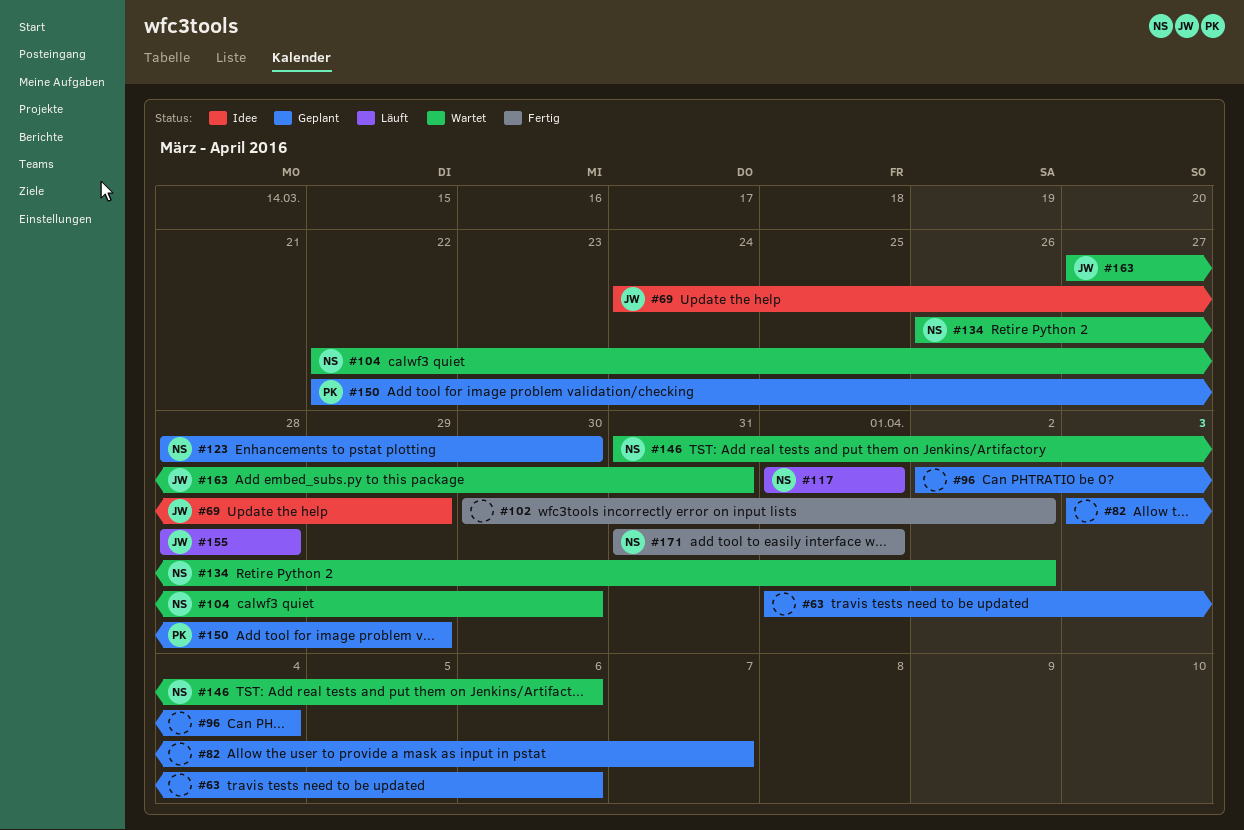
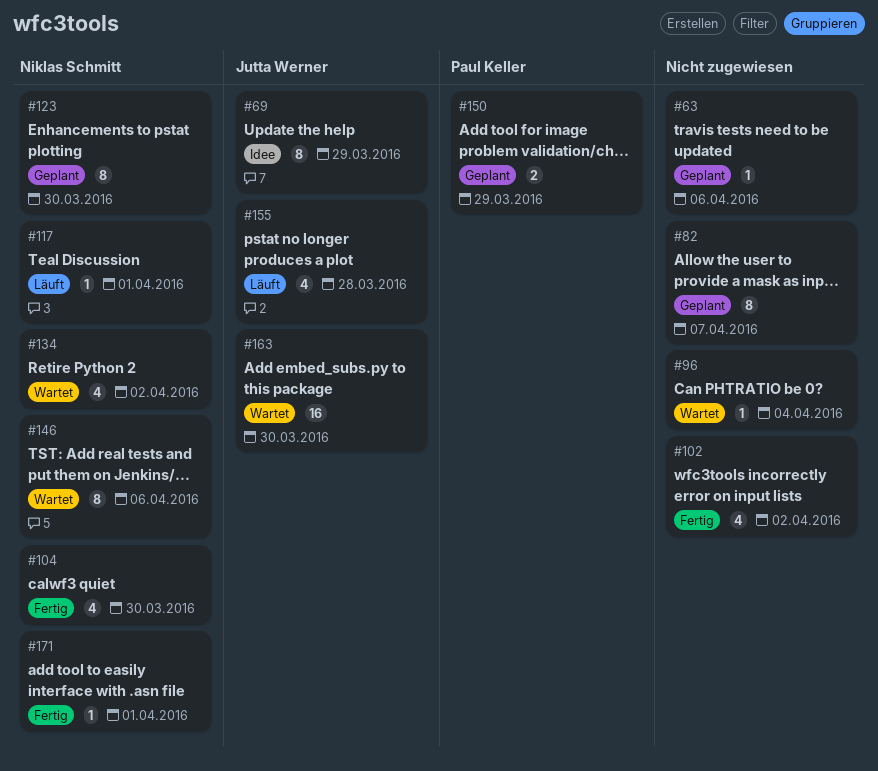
#96, status: Geplant -> Wartet
#104, status: Wartet -> Fertig
#163, due: Mar 31 -> Mar 30

